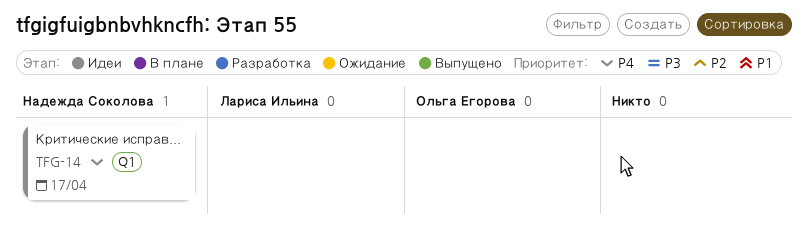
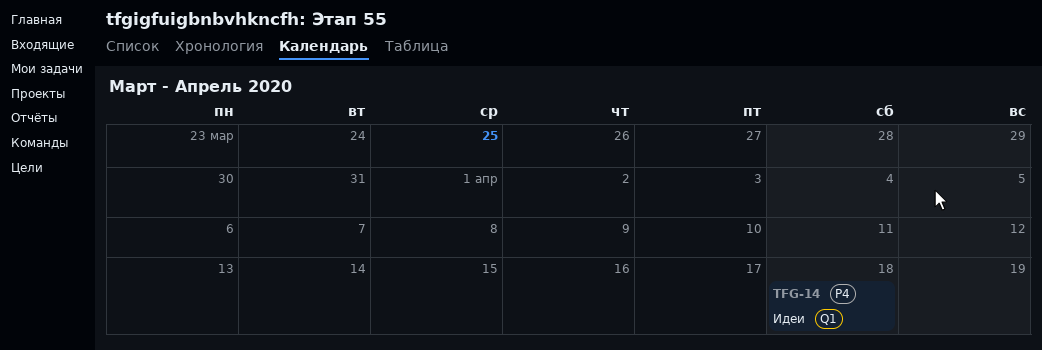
TFG-14, due: Apr 17 -> Apr 18

